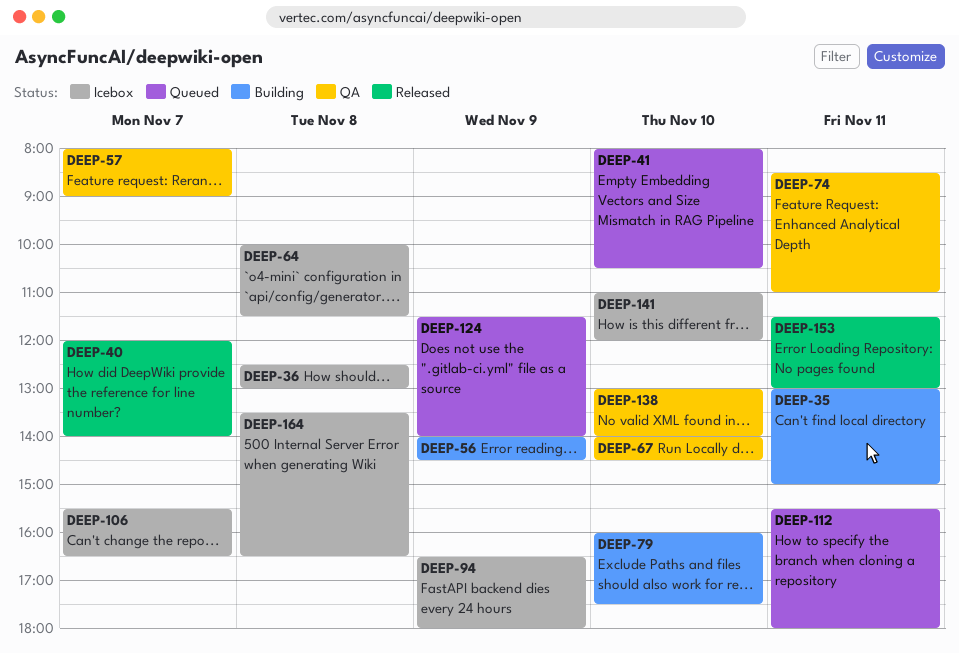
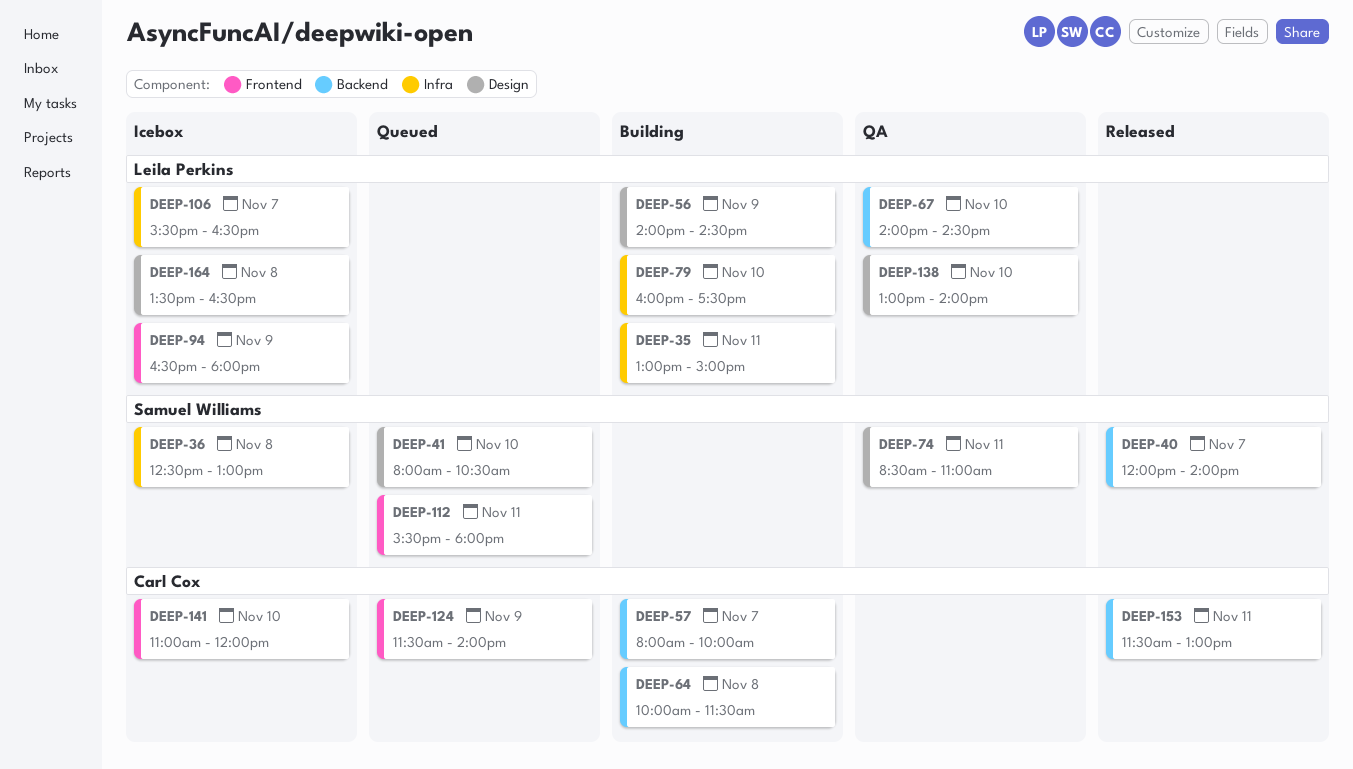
DEEP-57, status: QA -> Building
DEEP-57, ends: 09:00 -> 10:00
DEEP-64, status: Icebox -> Building

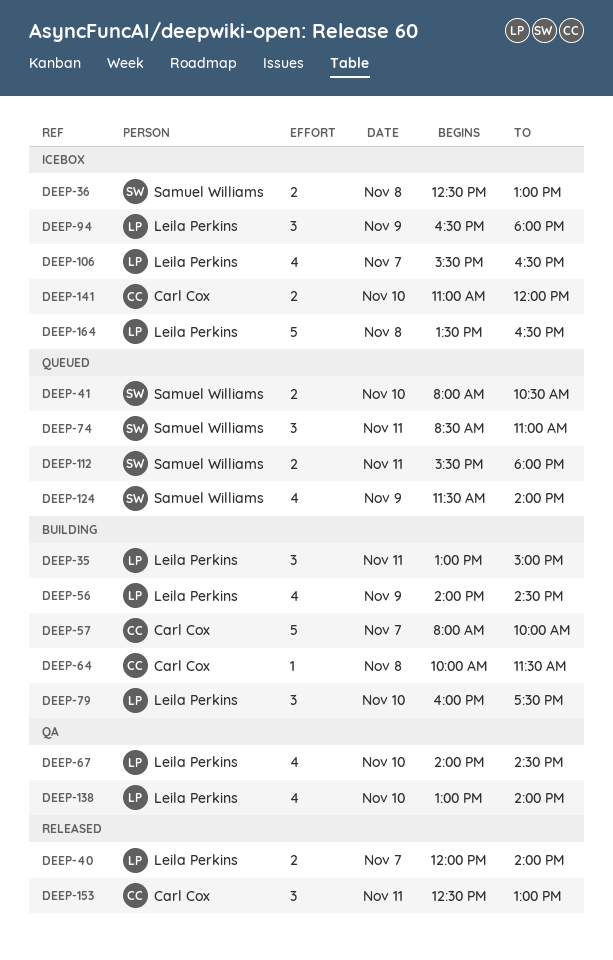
DEEP-40, owner: Samuel Williams -> Leila Perkins
DEEP-74, status: QA -> Queued
DEEP-124, owner: Carl Cox -> Samuel Williams
DEEP-153, begins: 11:30 -> 12:30

